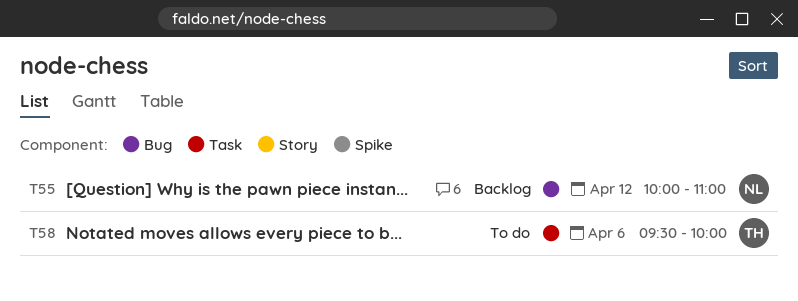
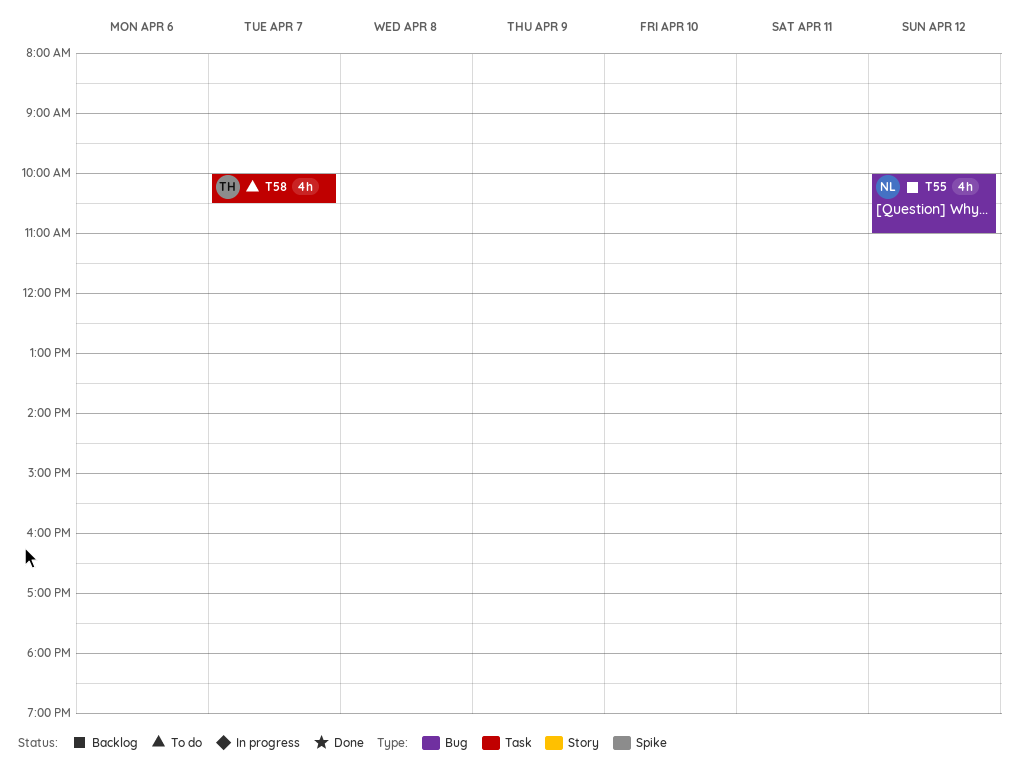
T58, day: Apr 6 -> Apr 7
T58, begins: 09:30 -> 10:00
T58, ends: 10:00 -> 10:30

